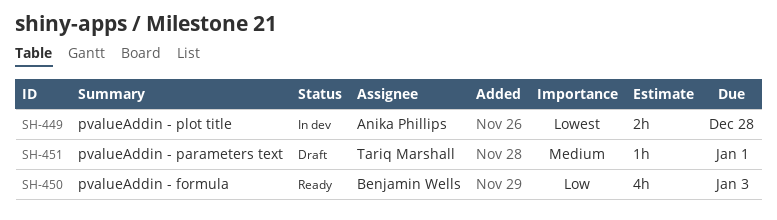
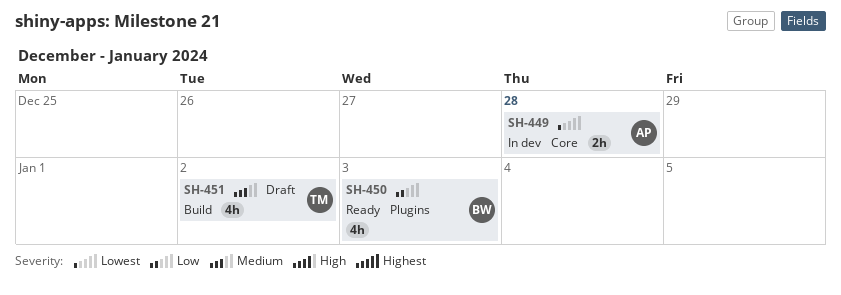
SH-451, estimate: 1h -> 4h
SH-451, due: Jan 1 -> Jan 2

